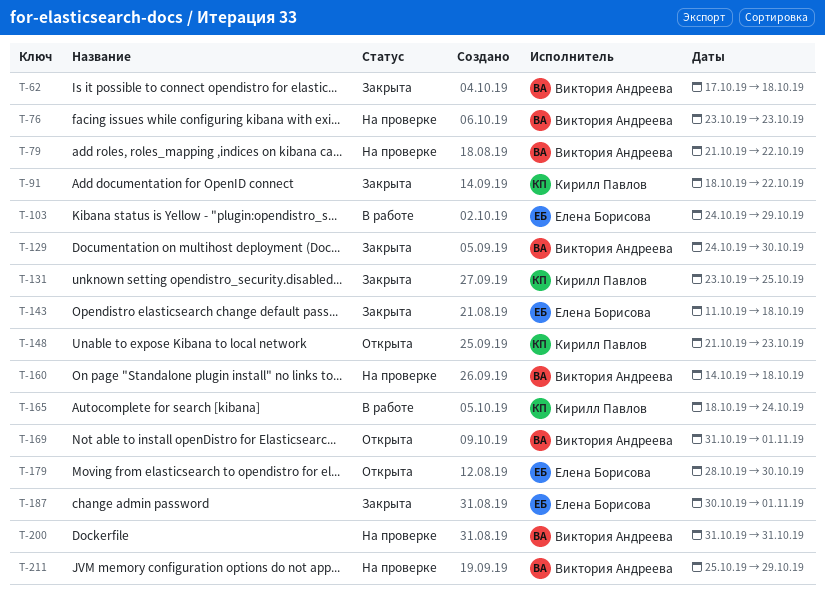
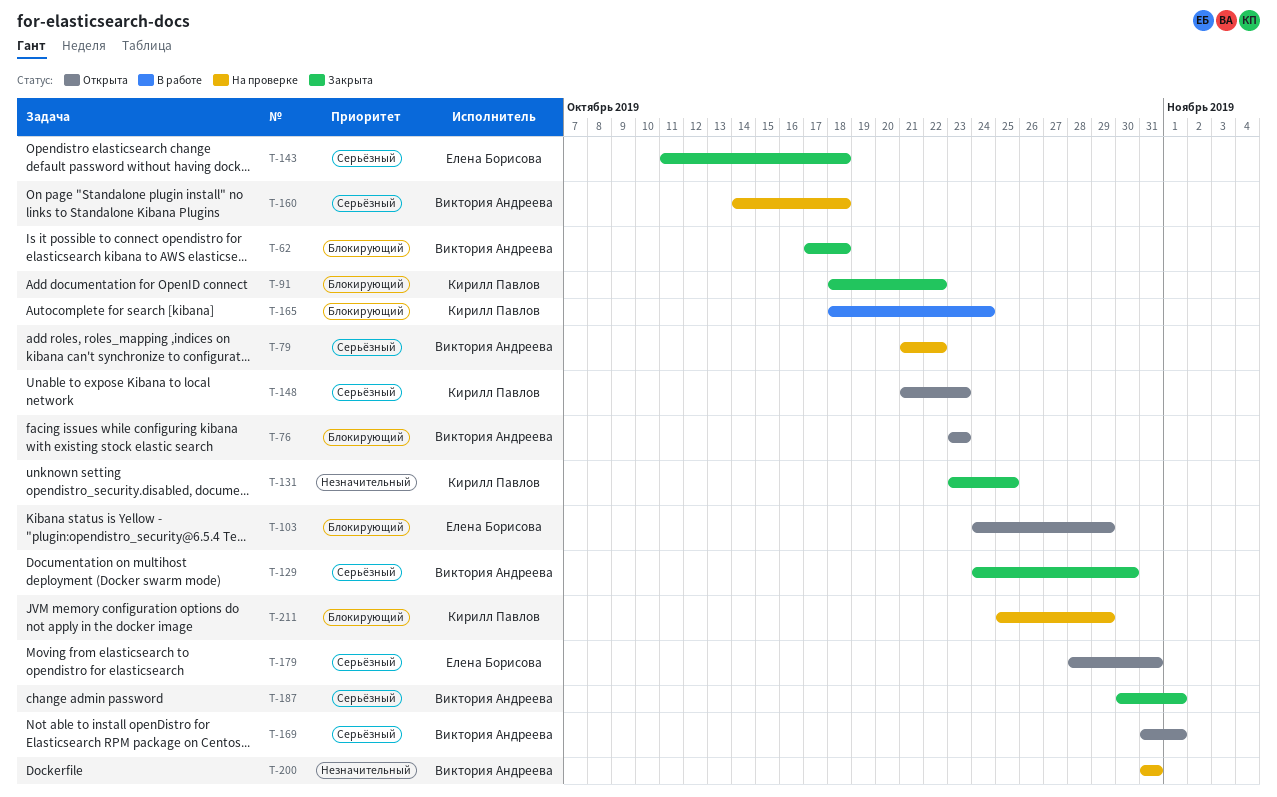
T-76, status: На проверке -> Открыта
T-103, status: В работе -> Открыта
T-179, due: Oct 30 -> Oct 31
T-187, owner: Елена Борисова -> Виктория Андреева
T-211, owner: Виктория Андреева -> Кирилл Павлов

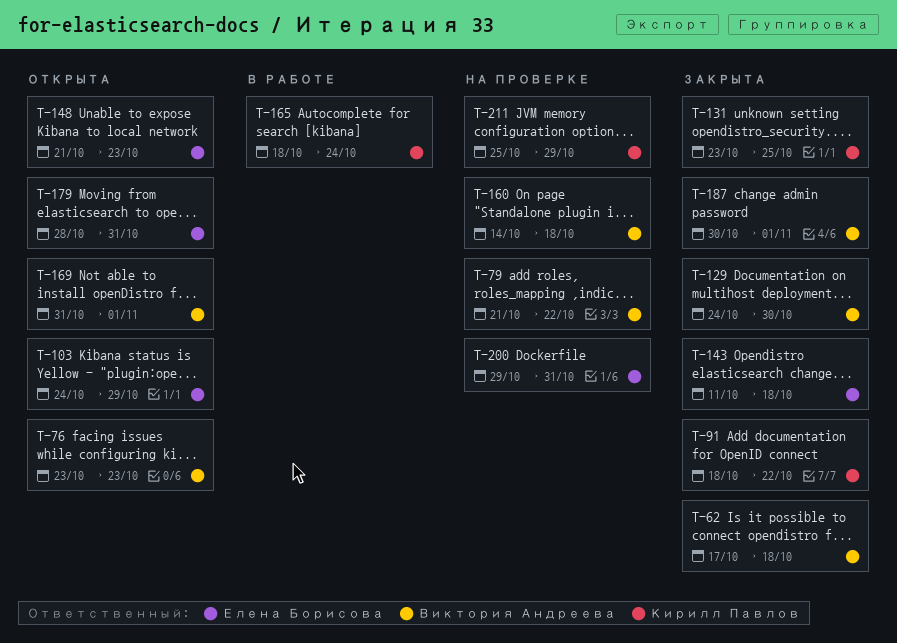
T-148, owner: Кирилл Павлов -> Елена Борисова
T-200, owner: Виктория Андреева -> Елена Борисова
T-200, start: Oct 31 -> Oct 29

